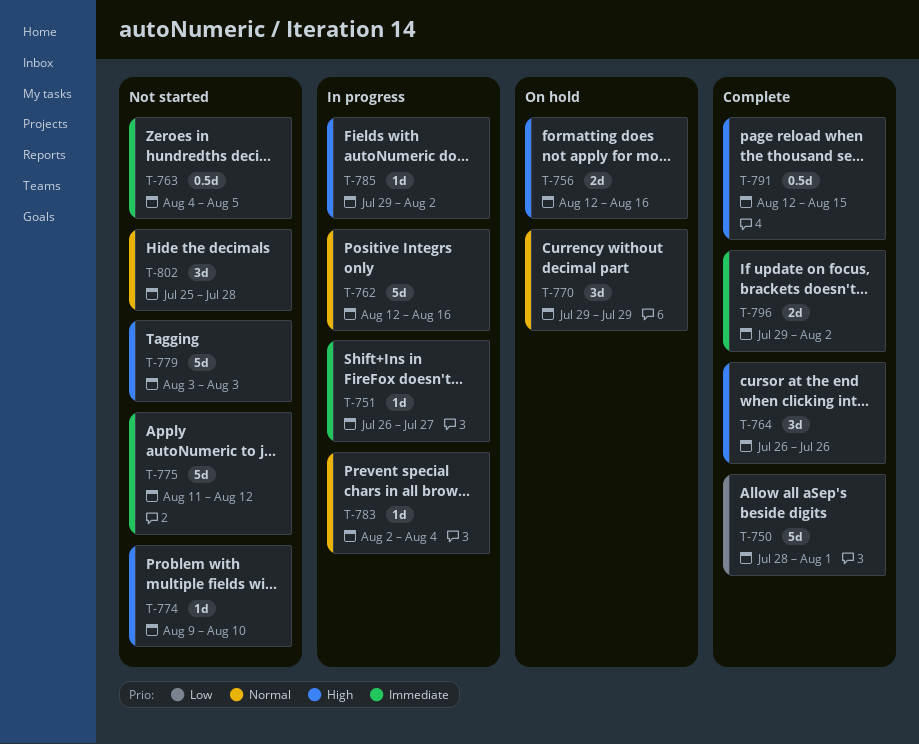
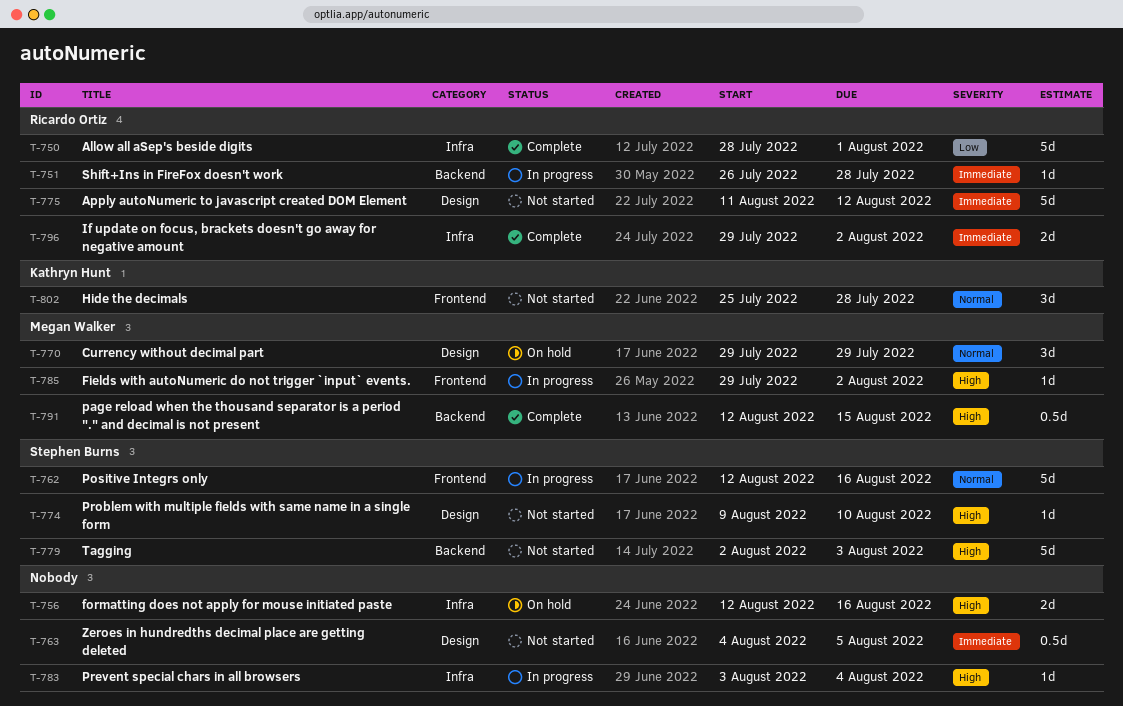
T-751, due: Jul 27 -> Jul 28
T-764: present -> none
T-779, start: Aug 3 -> Aug 2
T-783, priority: Normal -> High
T-783, start: Aug 2 -> Aug 3

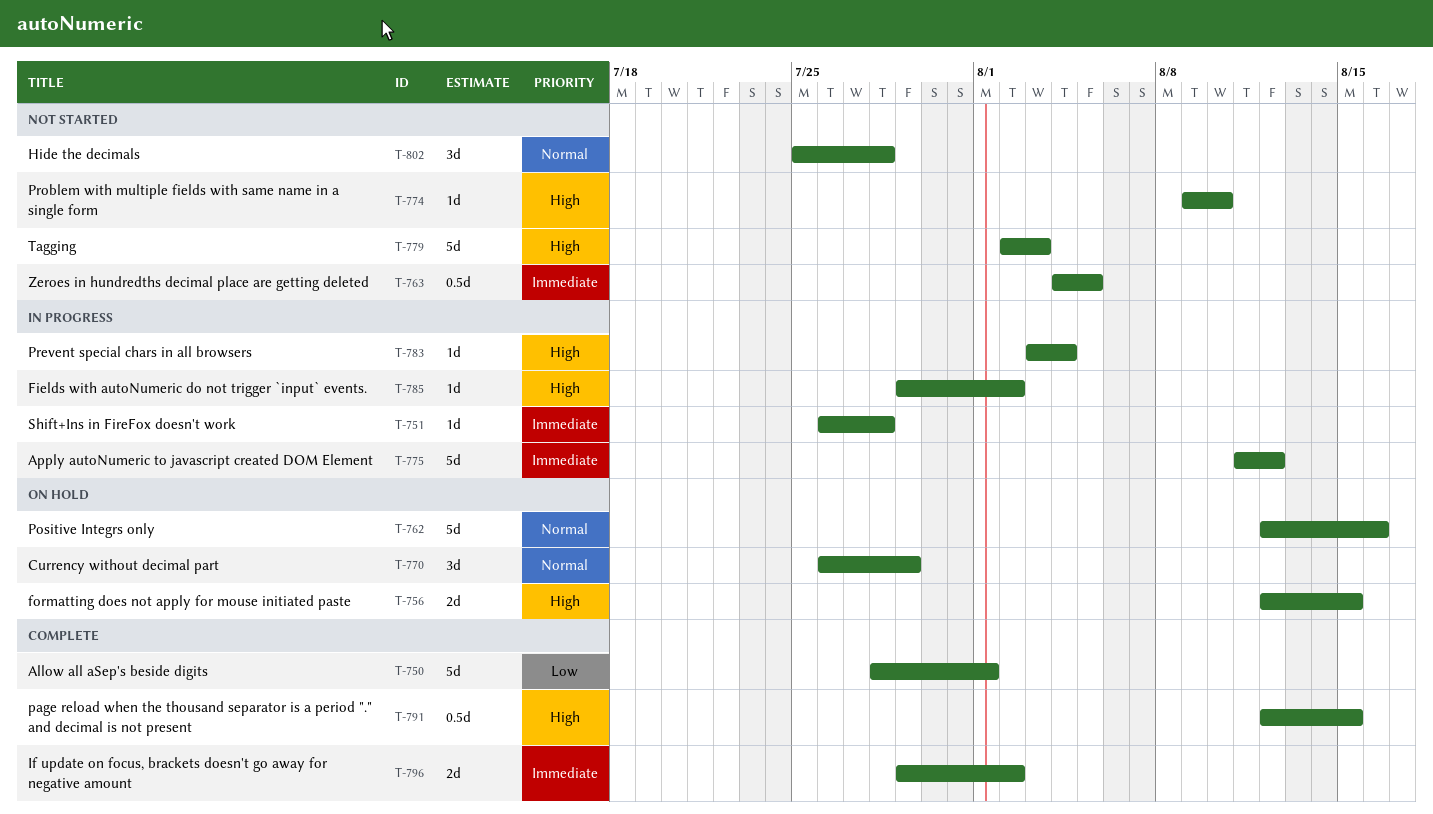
T-756, due: Aug 16 -> Aug 15
T-762, status: In progress -> On hold
T-770, start: Jul 29 -> Jul 26
T-775, status: Not started -> In progress

